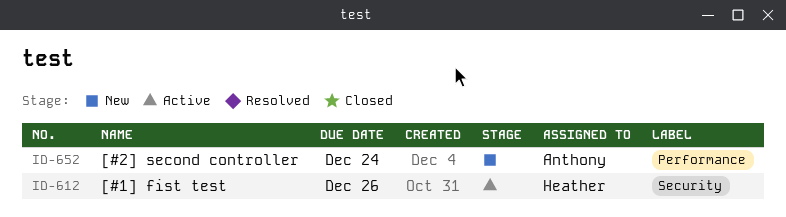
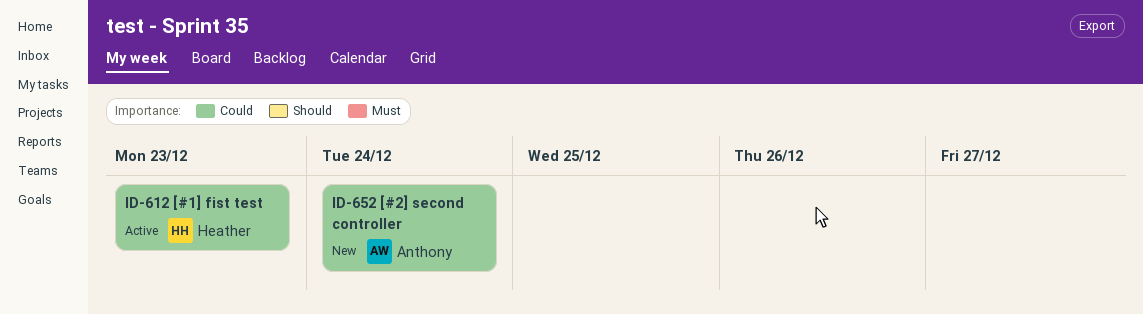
ID-612, due: Dec 26 -> Dec 23

